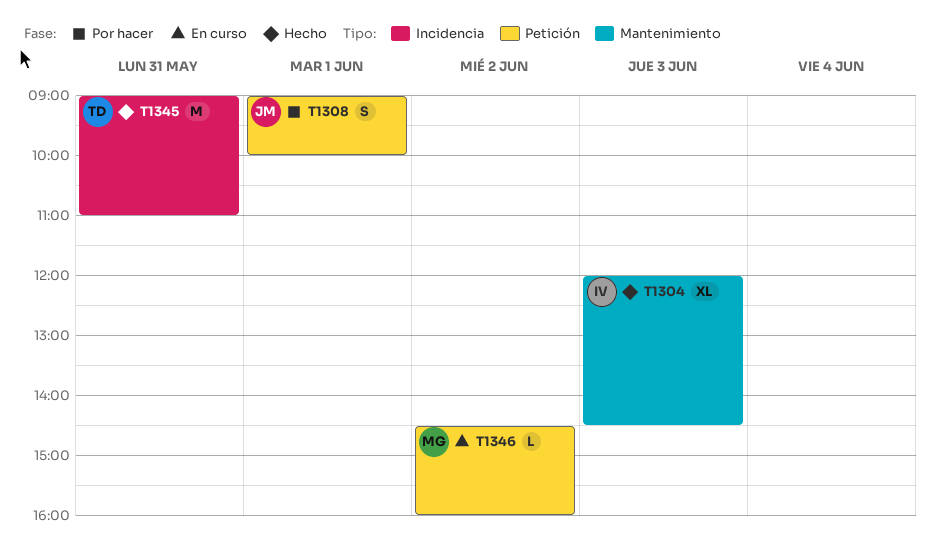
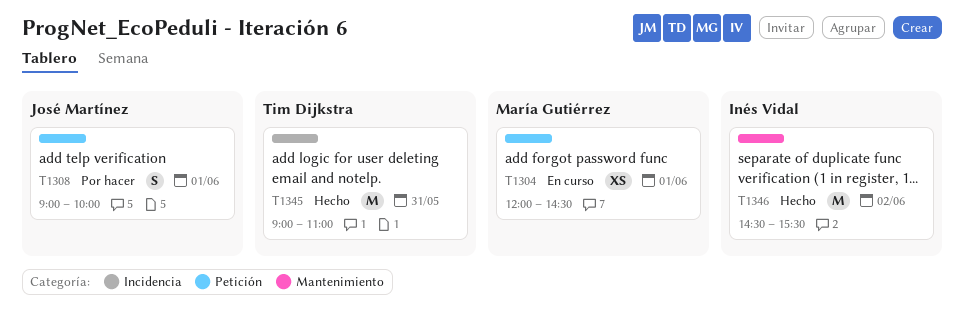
T1304, status: Hecho -> En curso
T1304, owner: Inés Vidal -> María Gutiérrez
T1304, label: Mantenimiento -> Petición
T1304, estimate: XL -> XS
T1304, day: Jun 3 -> Jun 1
T1346, status: En curso -> Hecho
T1346, owner: María Gutiérrez -> Inés Vidal
T1346, label: Petición -> Mantenimiento
T1346, estimate: L -> M
T1346, ends: 16:00 -> 15:30

